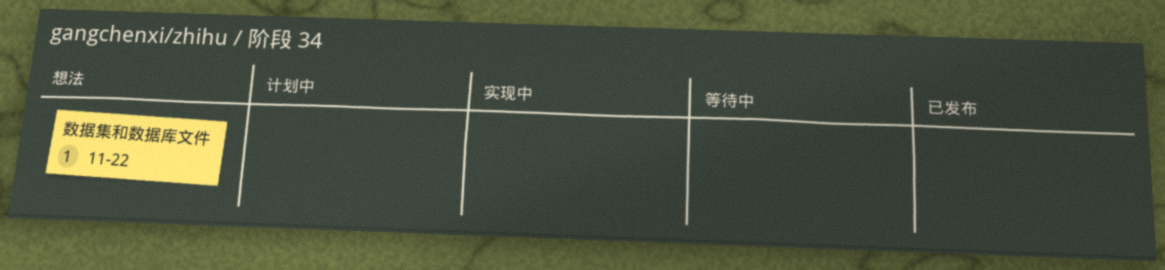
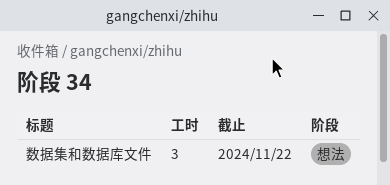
数据集和数据库文件, estimate: 1 -> 3

